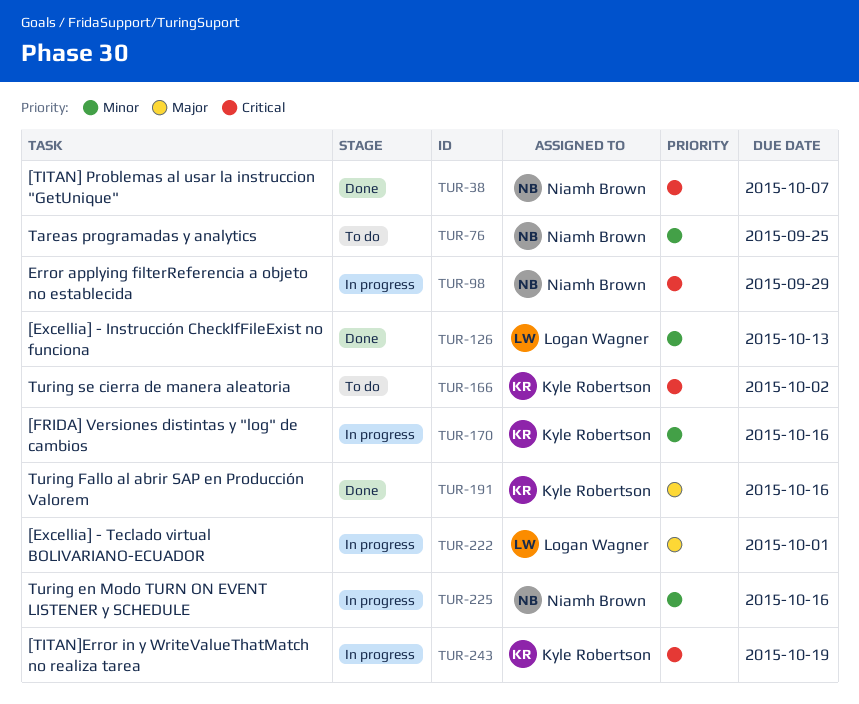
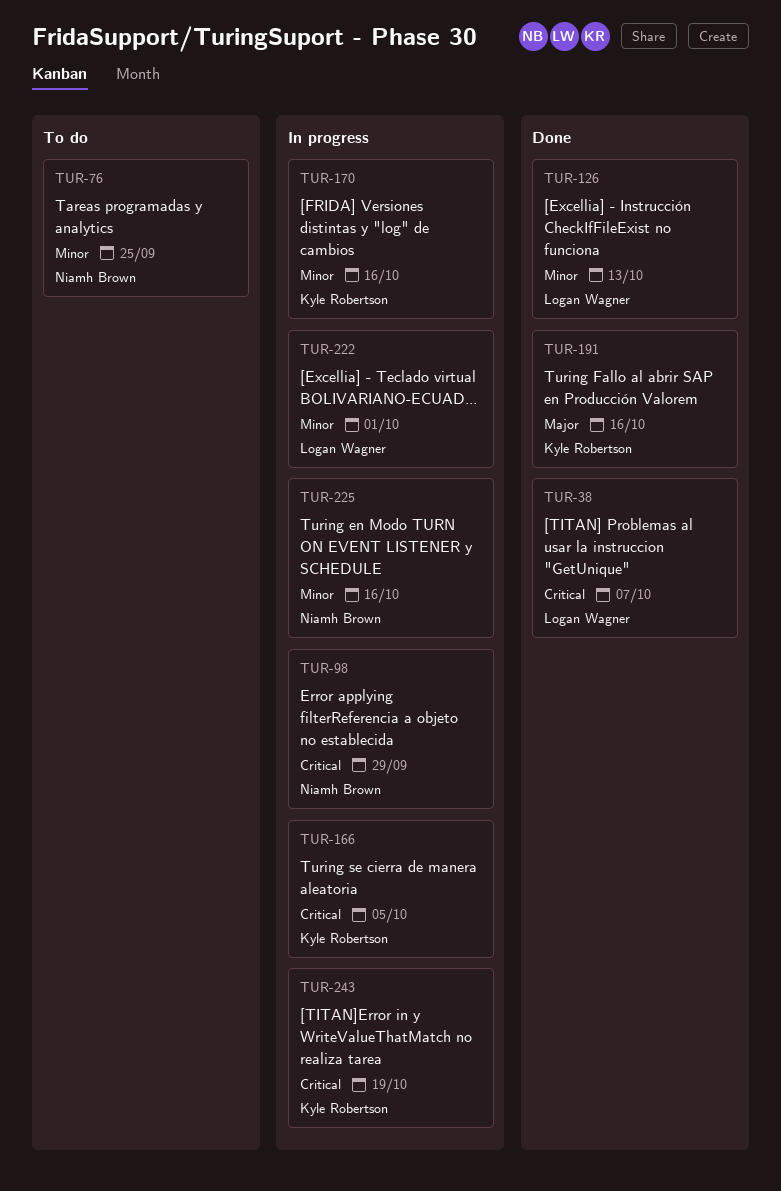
TUR-38, owner: Niamh Brown -> Logan Wagner
TUR-166, status: To do -> In progress
TUR-166, due: Oct 2 -> Oct 5
TUR-222, priority: Major -> Minor

